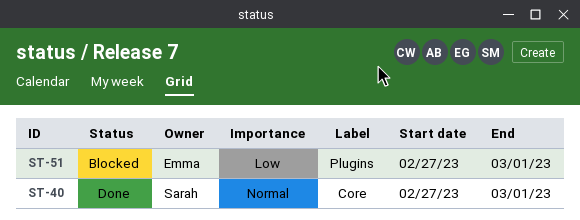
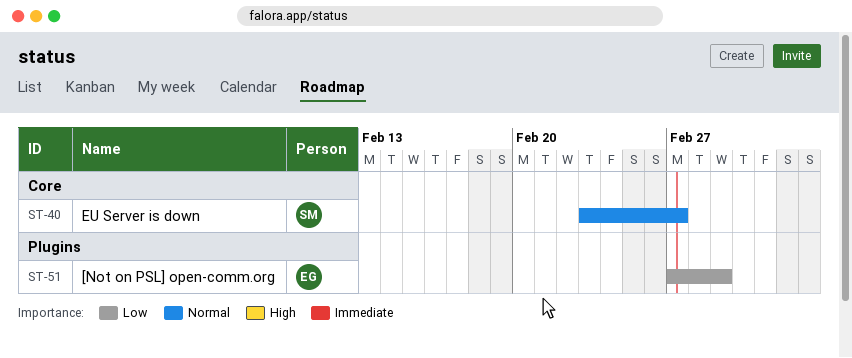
ST-40, start: Feb 27 -> Feb 23
ST-40, due: Mar 1 -> Feb 27

